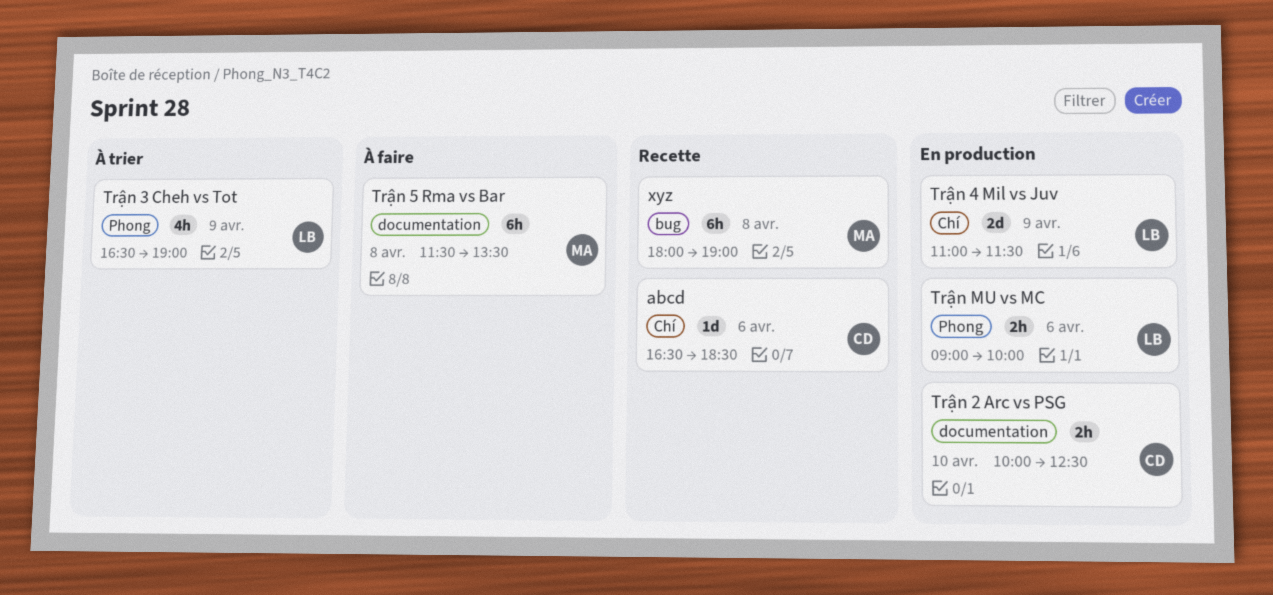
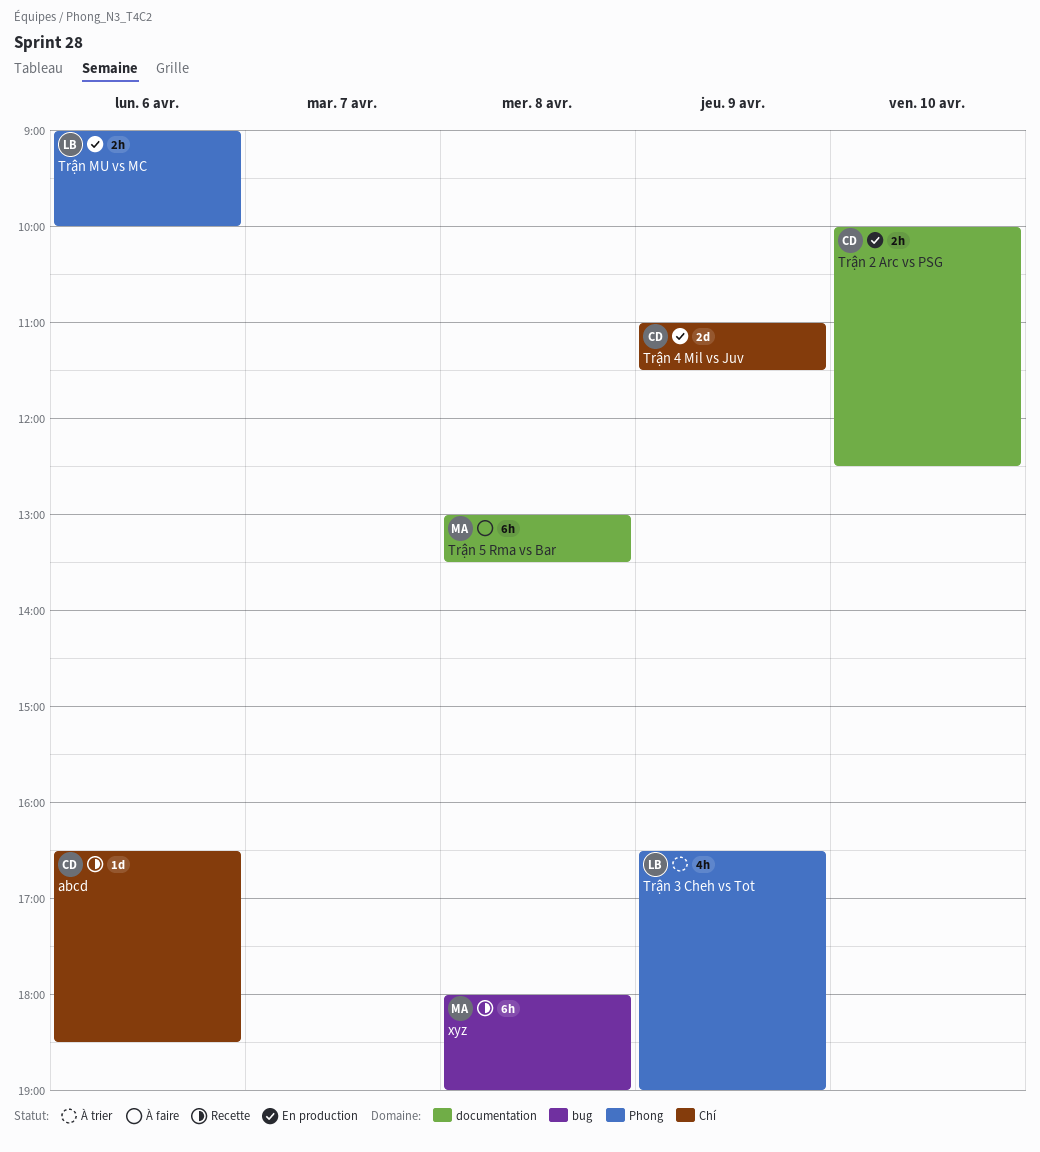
Trận 4 Mil vs Juv, owner: LB -> CD
Trận 5 Rma vs Bar, begins: 11:30 -> 13:00

